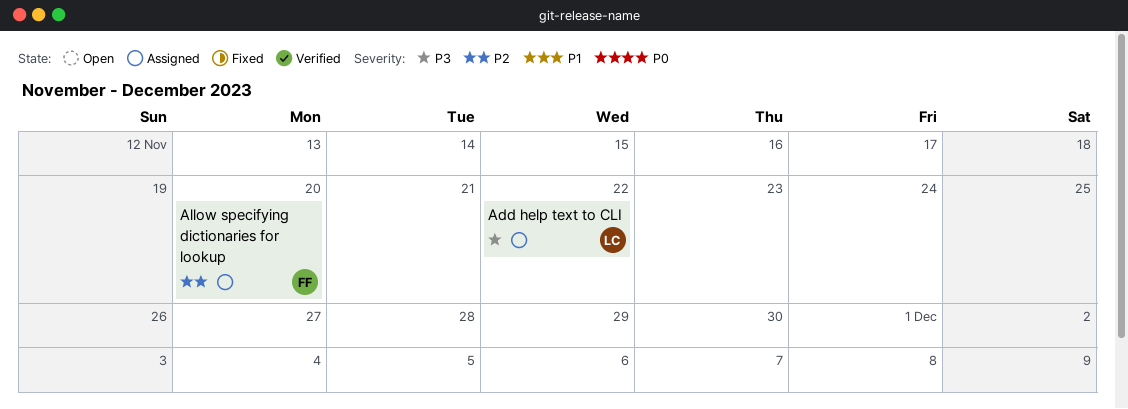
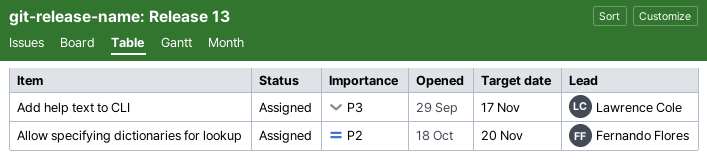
Add help text to CLI, due: Nov 22 -> Nov 17

